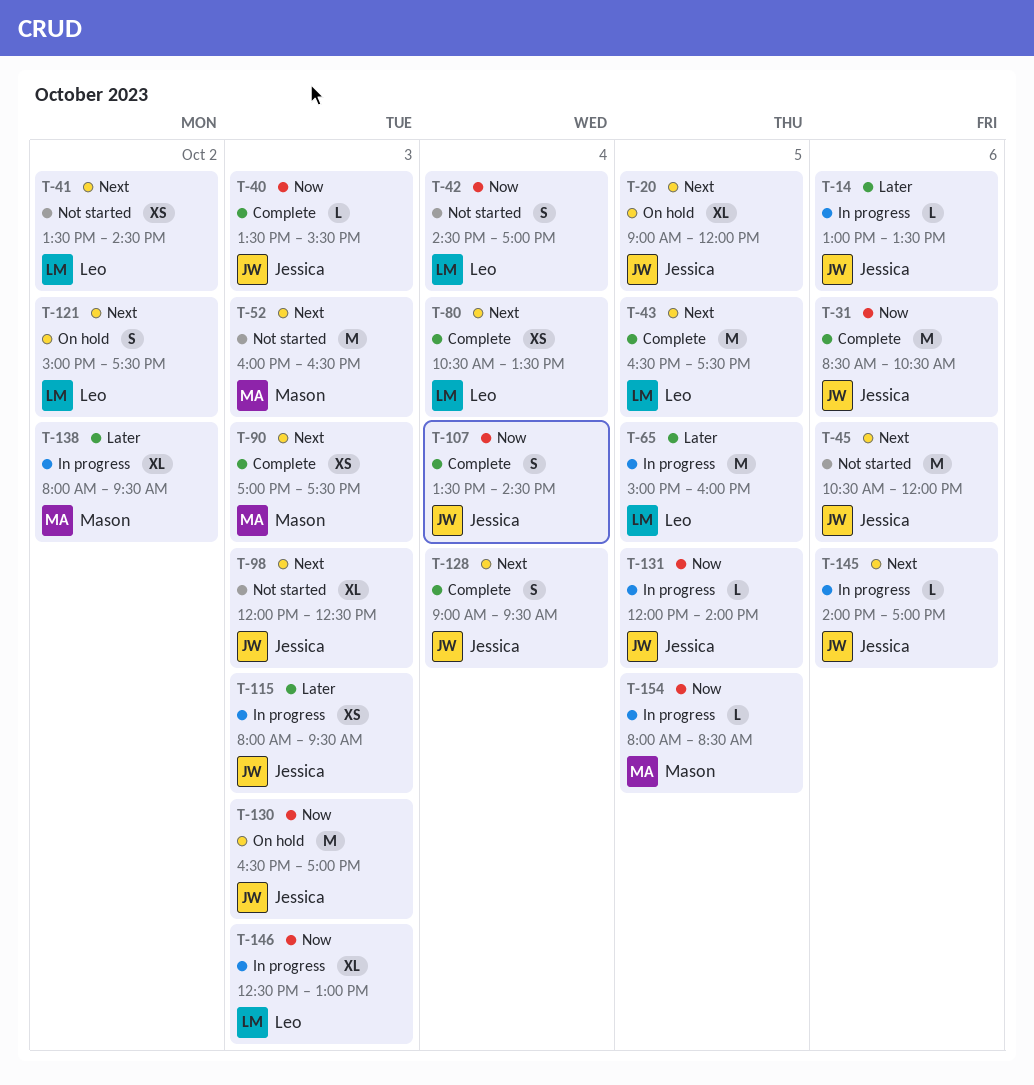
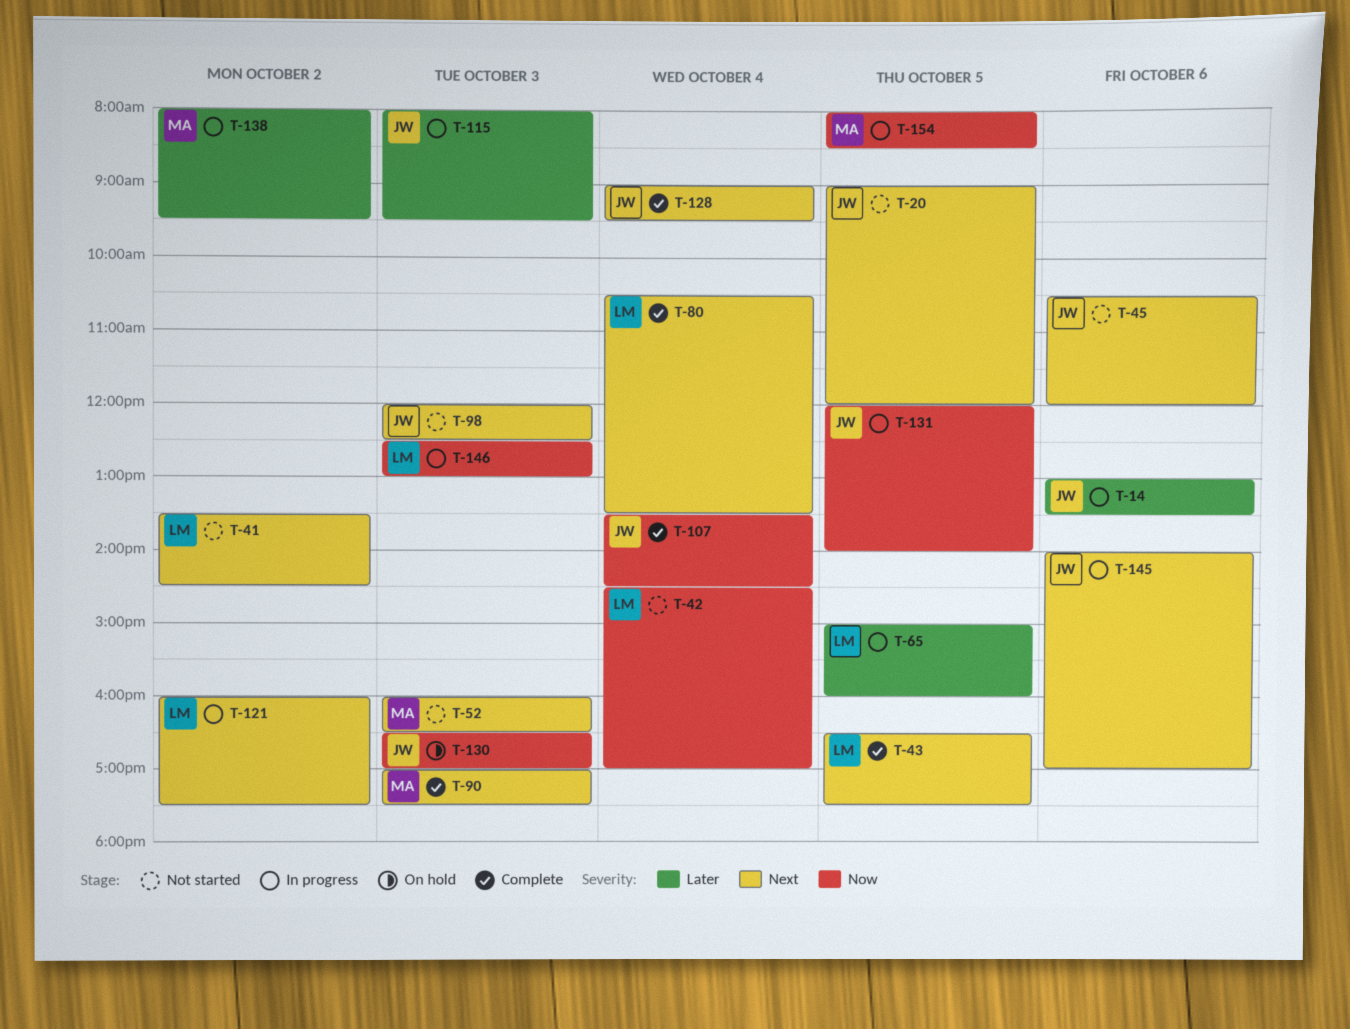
T-20, status: On hold -> Not started
T-31: present -> none
T-40: present -> none
T-121, status: On hold -> In progress
T-121, begins: 15:00 -> 16:00

